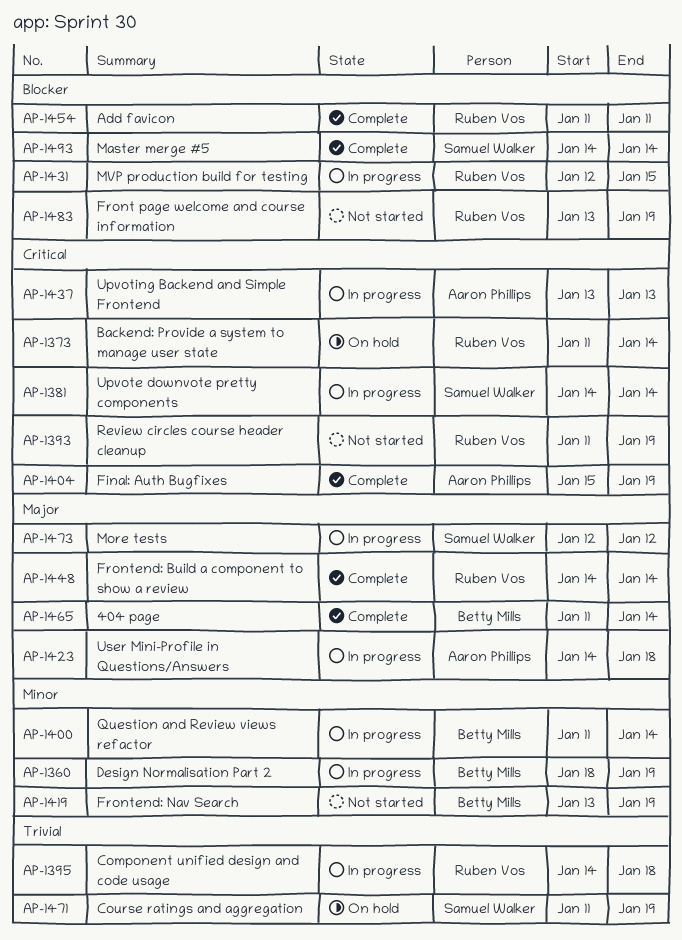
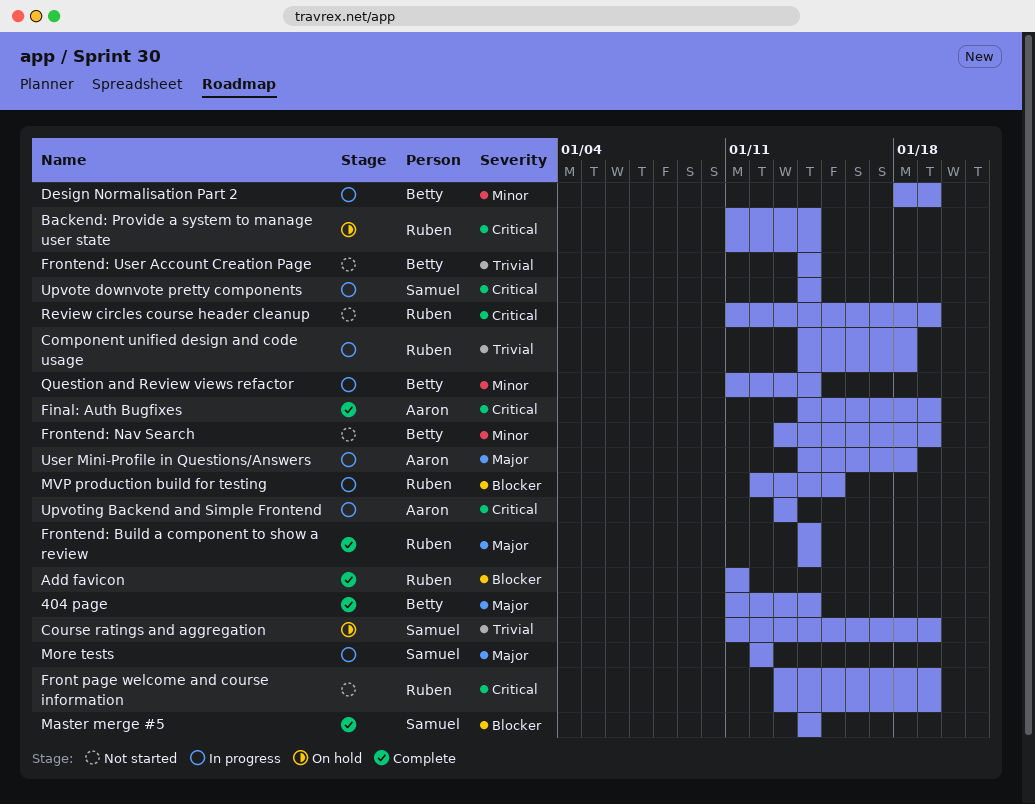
Final: Auth Bugfixes, start: Jan 15 -> Jan 14
Front page welcome and course information, priority: Blocker -> Critical
Frontend: User Account Creation Page: none -> present

